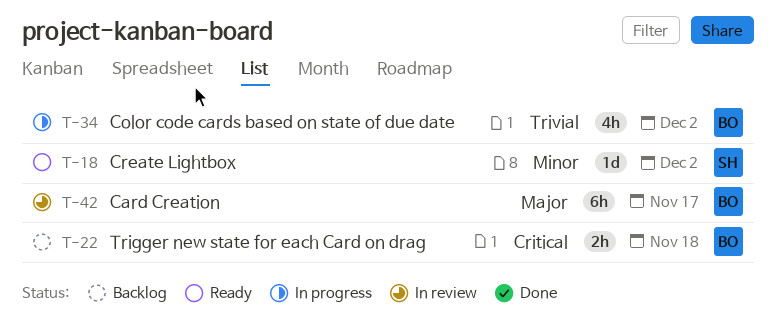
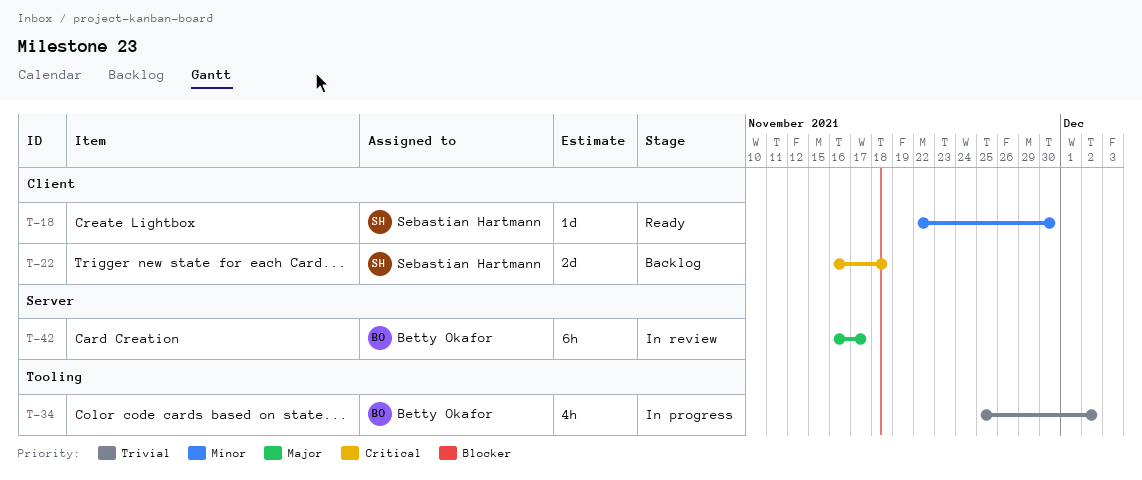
T-18, due: Dec 2 -> Nov 30
T-22, owner: Betty Okafor -> Sebastian Hartmann
T-22, estimate: 2h -> 2d

